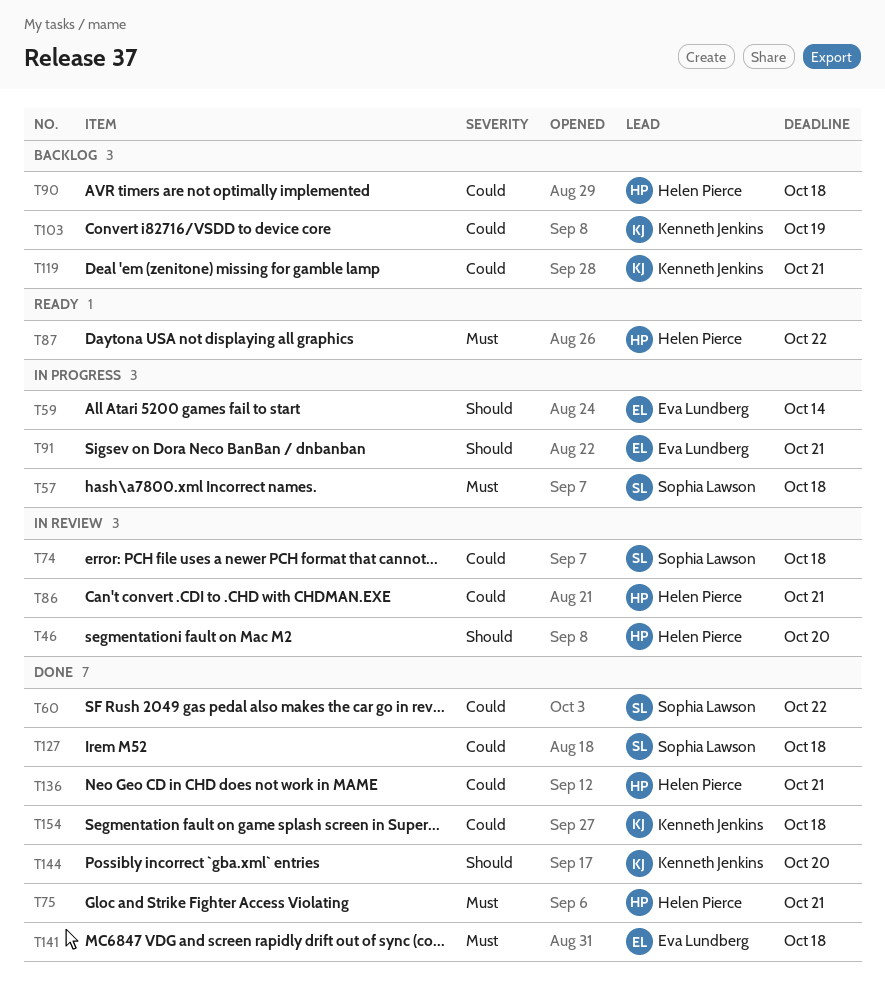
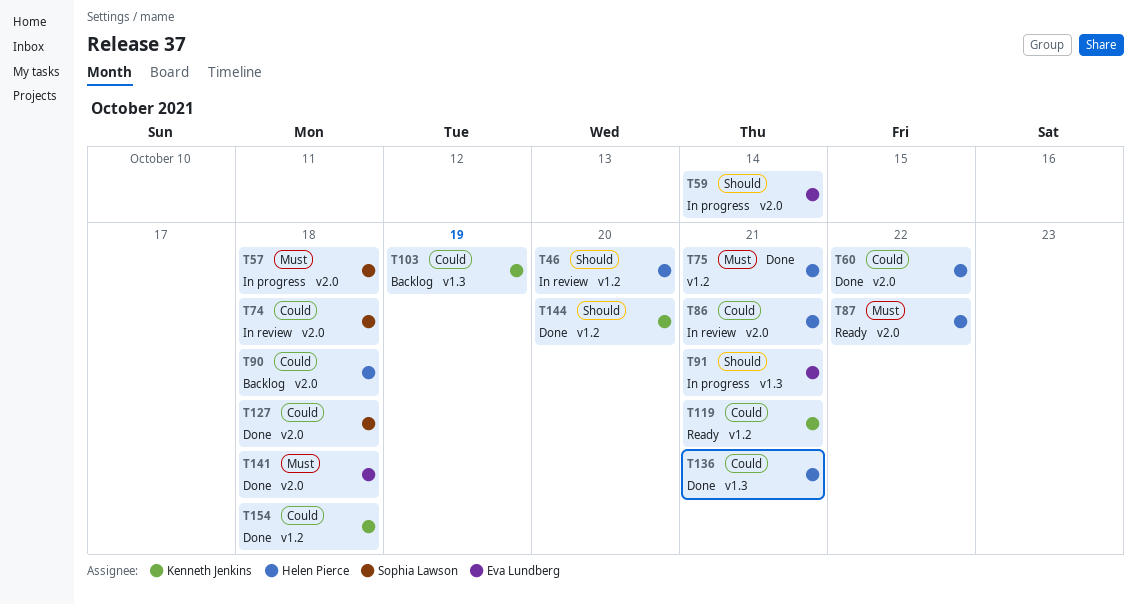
T60, owner: Sophia Lawson -> Helen Pierce
T119, status: Backlog -> Ready

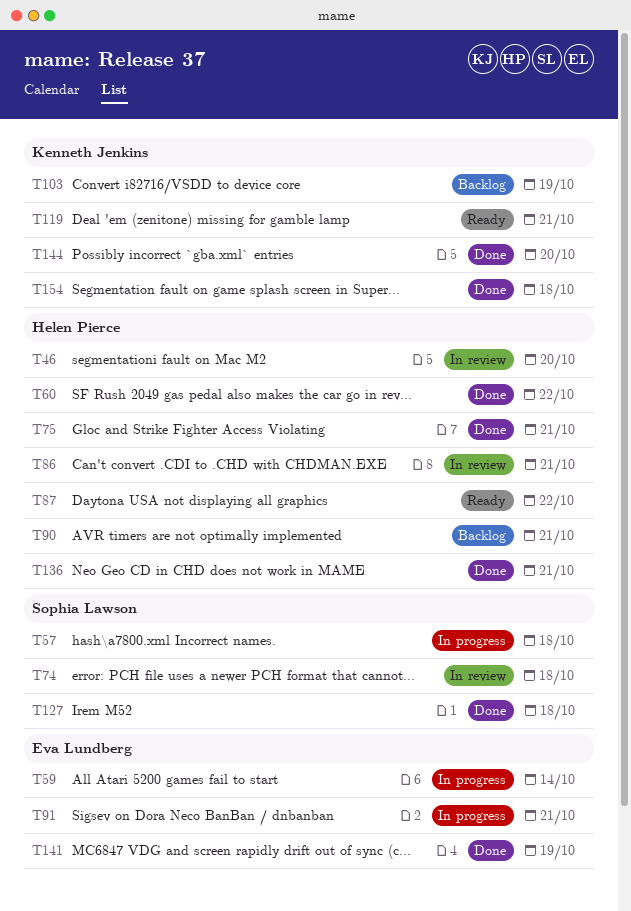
T90, due: Oct 18 -> Oct 21
T141, due: Oct 18 -> Oct 19

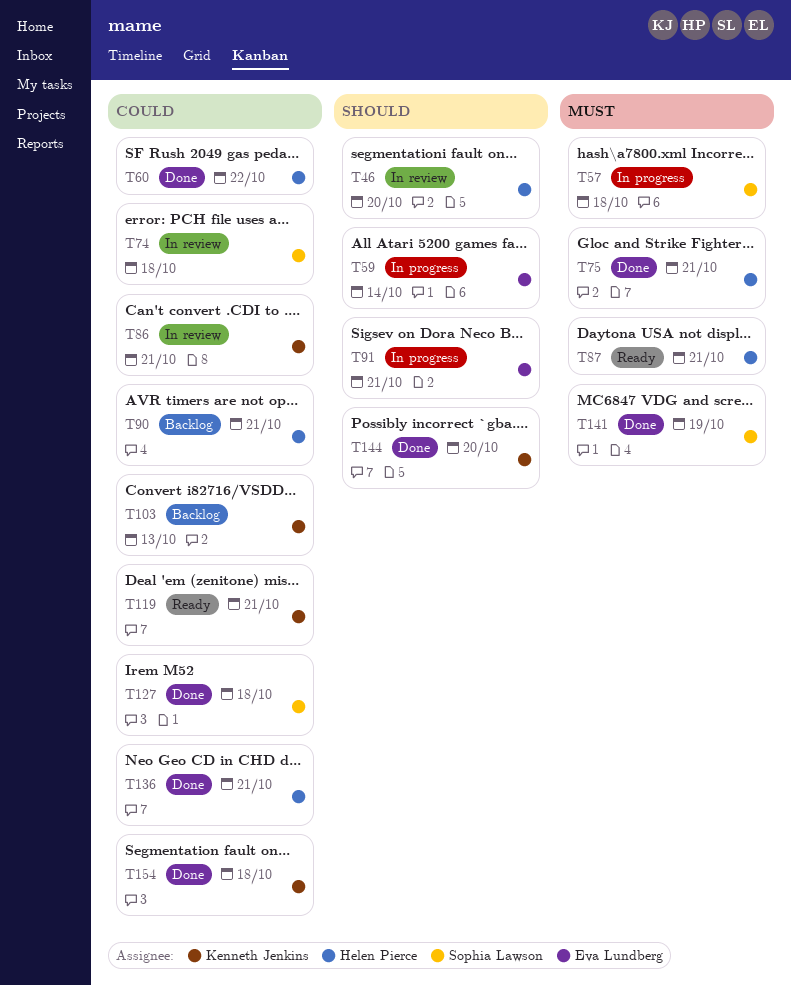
T86, owner: Helen Pierce -> Kenneth Jenkins
T87, due: Oct 22 -> Oct 21
T103, due: Oct 19 -> Oct 13
T141, owner: Eva Lundberg -> Sophia Lawson

